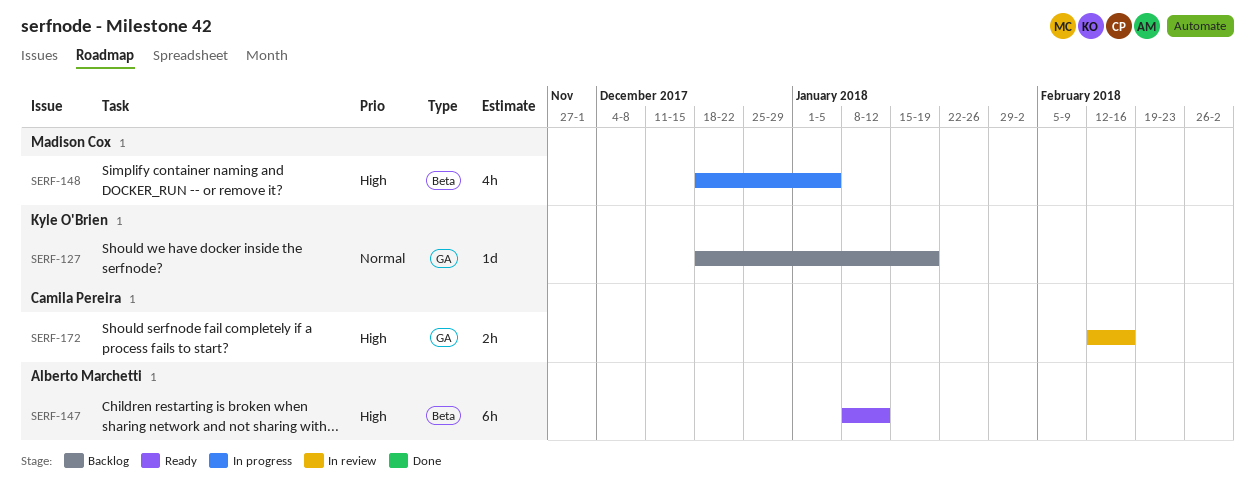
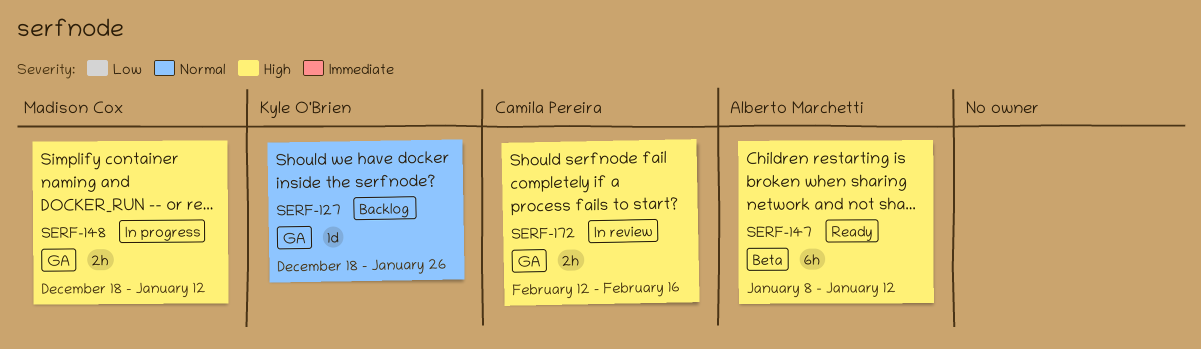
SERF-127, due: Jan 19 -> Jan 26
SERF-148, label: Beta -> GA
SERF-148, estimate: 4h -> 2h
SERF-148, due: Jan 5 -> Jan 12

